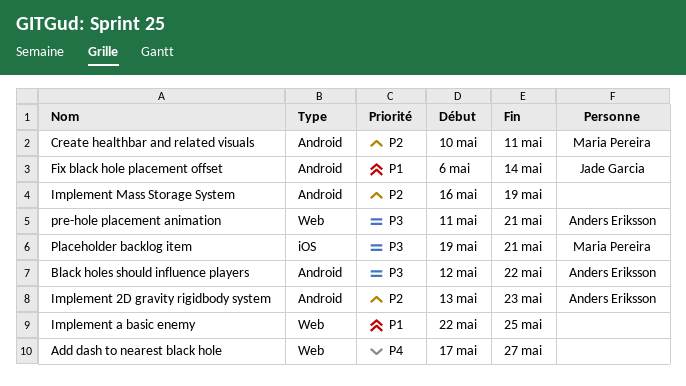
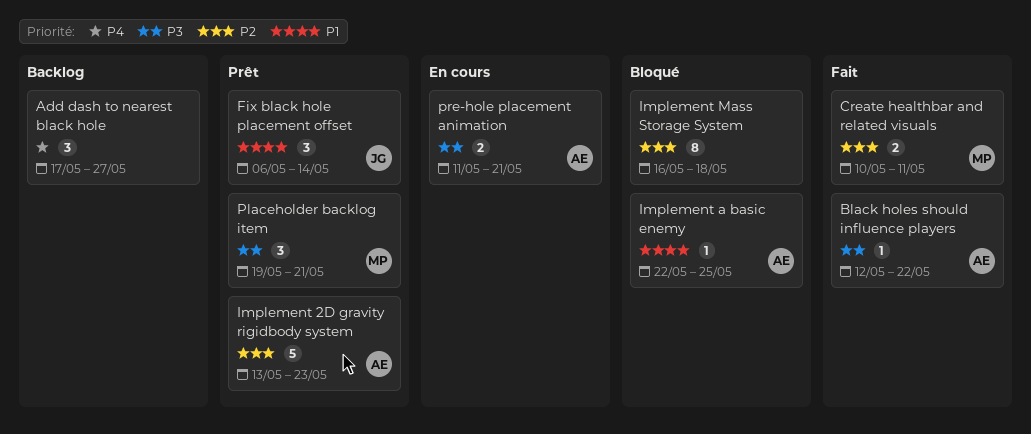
Implement a basic enemy, owner: none -> Anders Eriksson
Implement Mass Storage System, due: May 19 -> May 18

